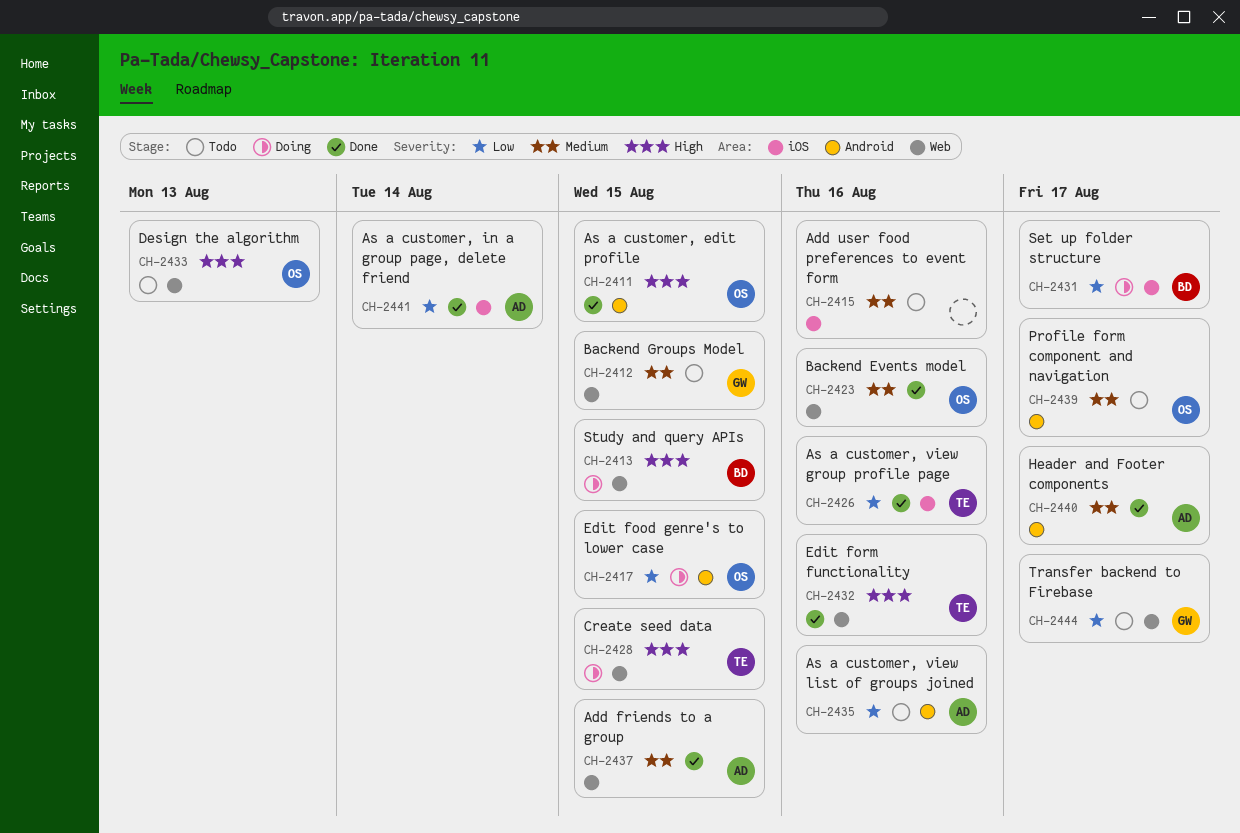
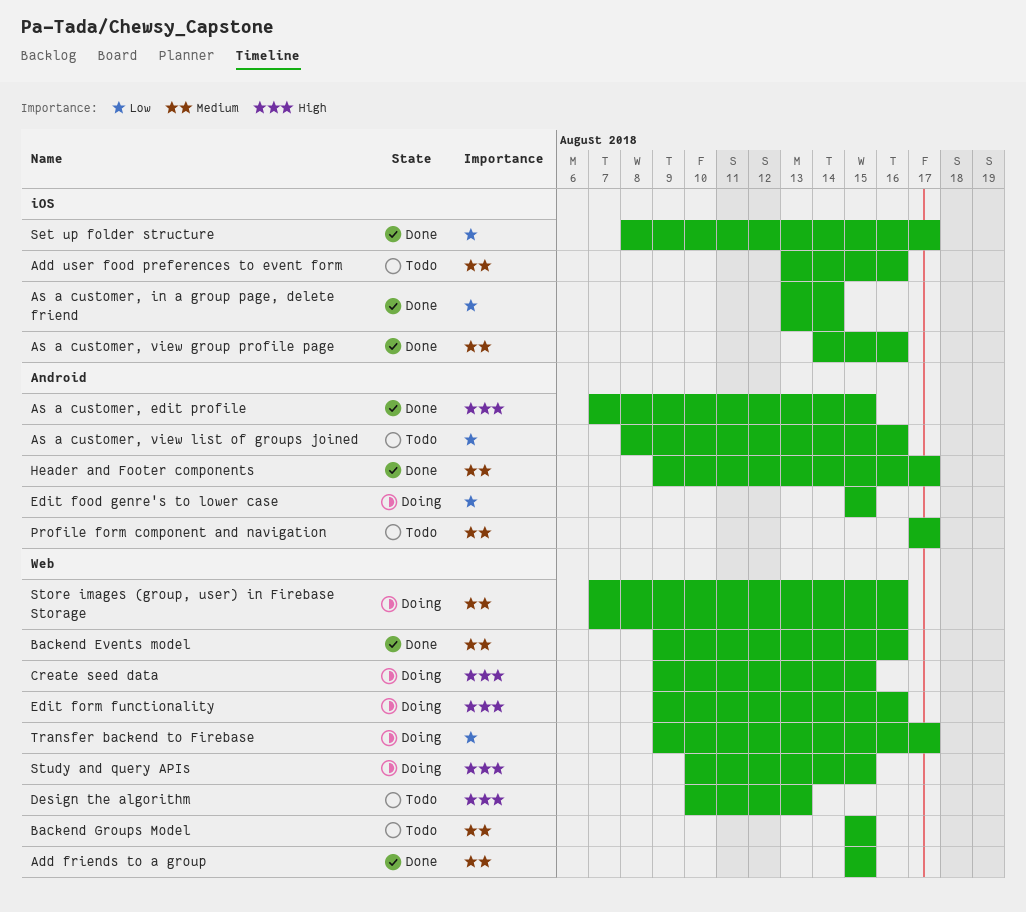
As a customer, view group profile page, priority: Low -> Medium
Edit form functionality, status: Done -> Doing
Set up folder structure, status: Doing -> Done
Store images (group, user) in Firebase Storage: none -> present
Transfer backend to Firebase, status: Todo -> Doing

